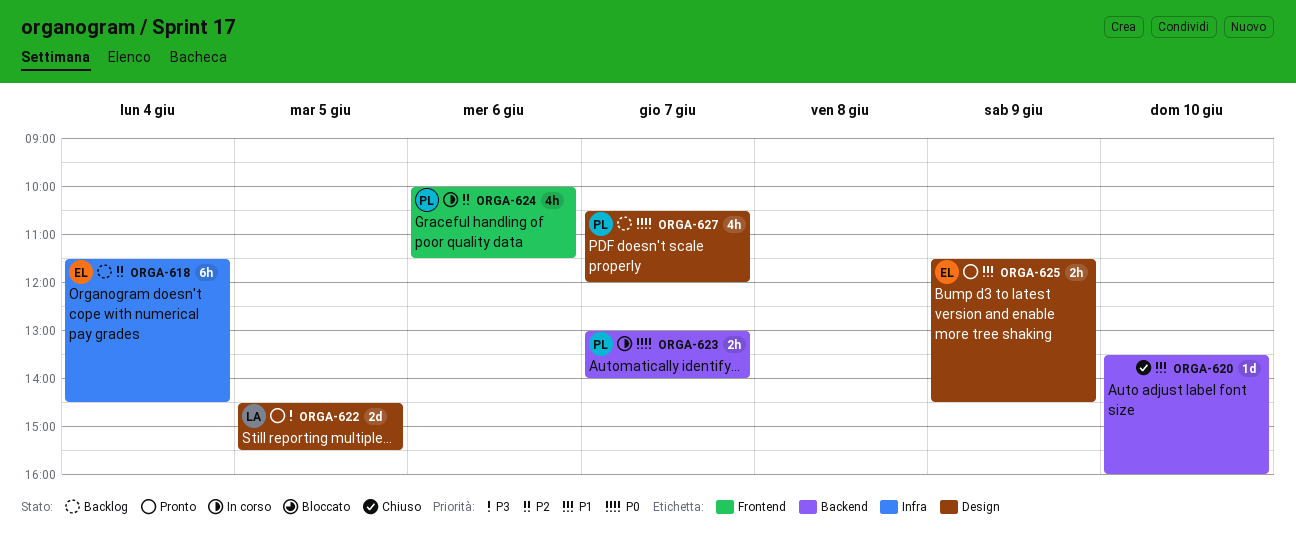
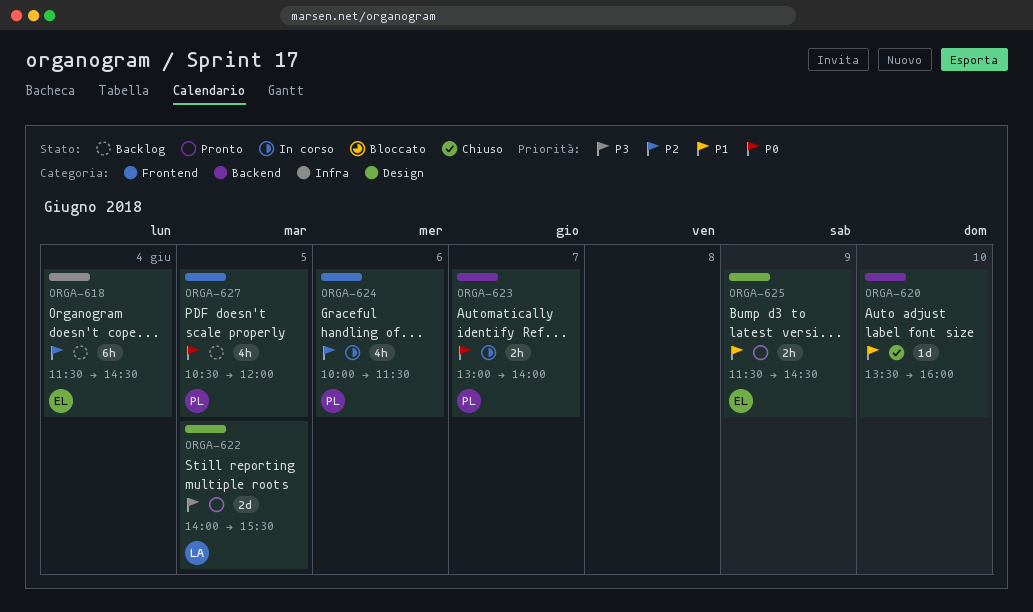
ORGA-622, begins: 14:30 -> 14:00
ORGA-627, label: Design -> Frontend
ORGA-627, day: Jun 7 -> Jun 5

